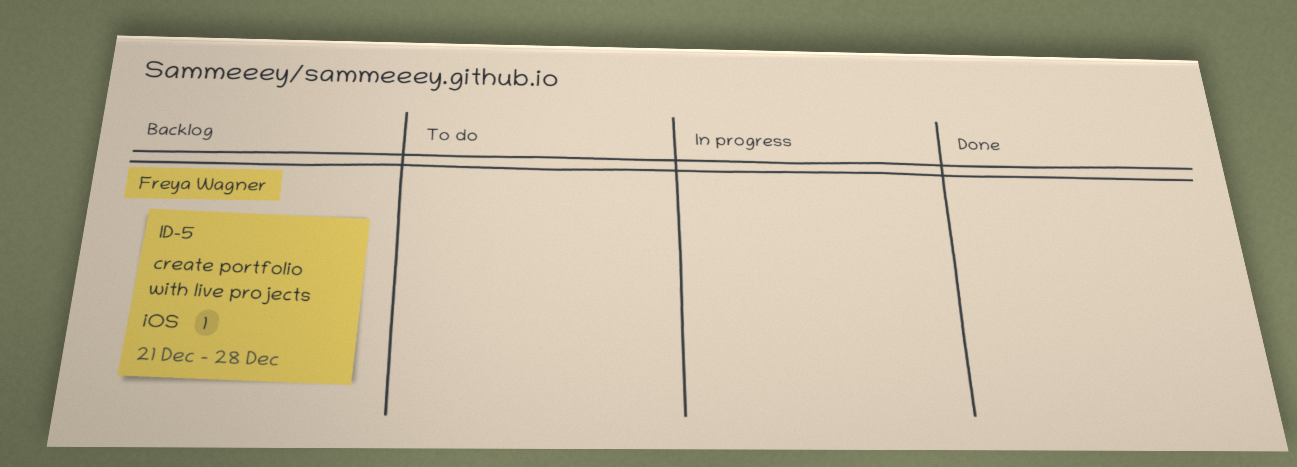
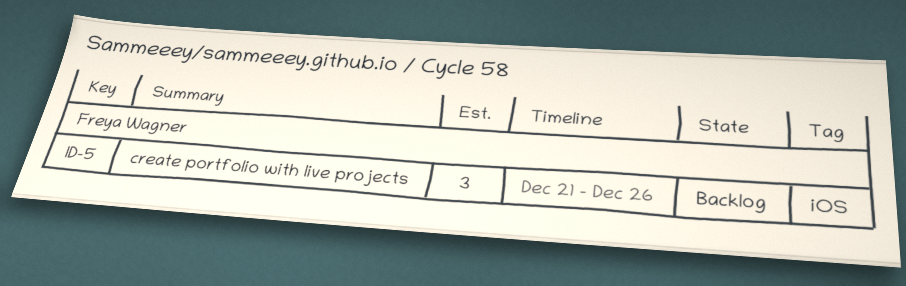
ID-5, estimate: 1 -> 3
ID-5, due: Dec 28 -> Dec 26

